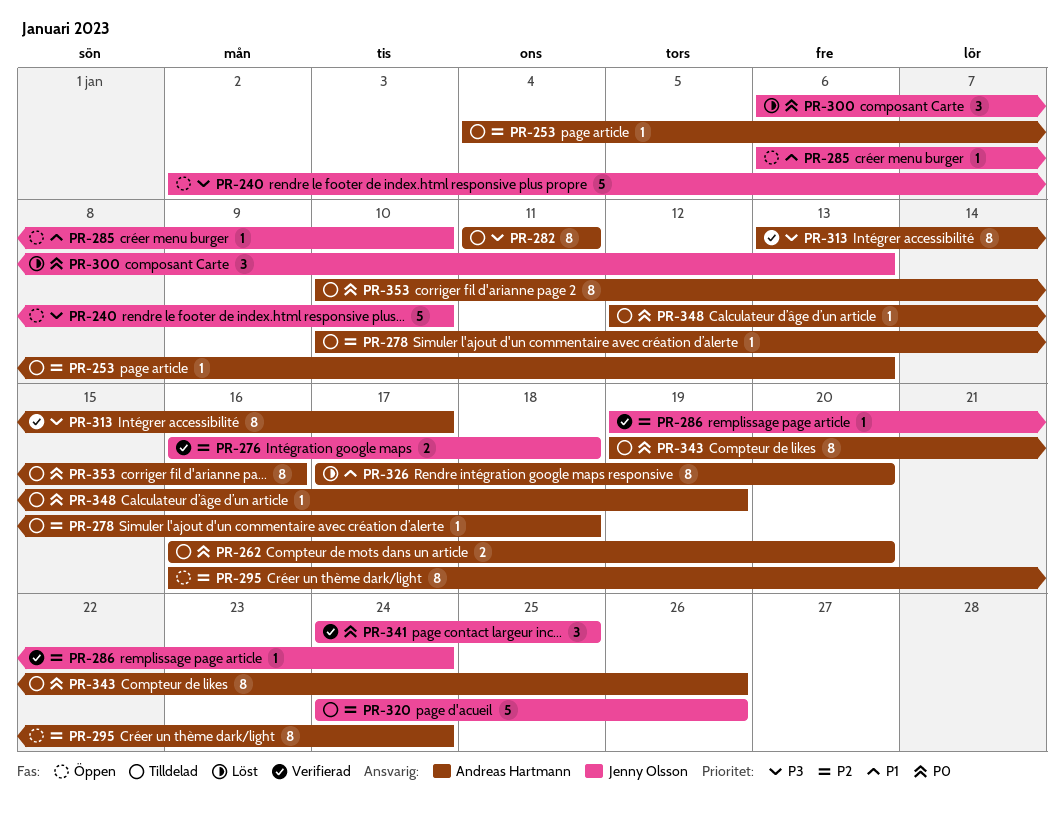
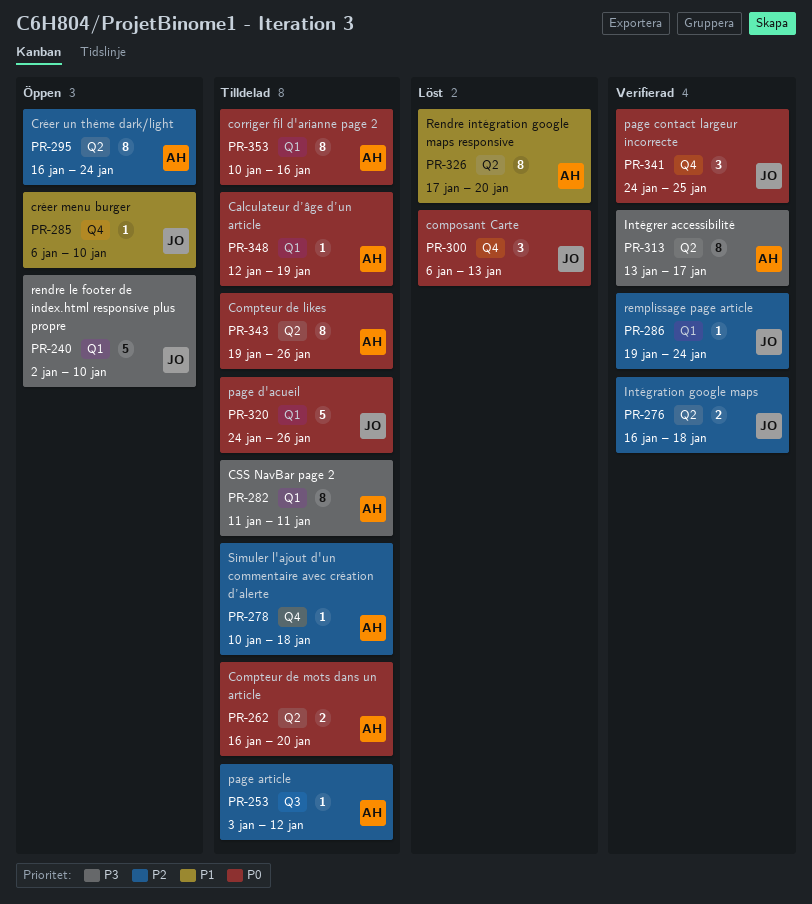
PR-253, start: Jan 4 -> Jan 3
PR-253, due: Jan 13 -> Jan 12
PR-320, priority: P2 -> P0

